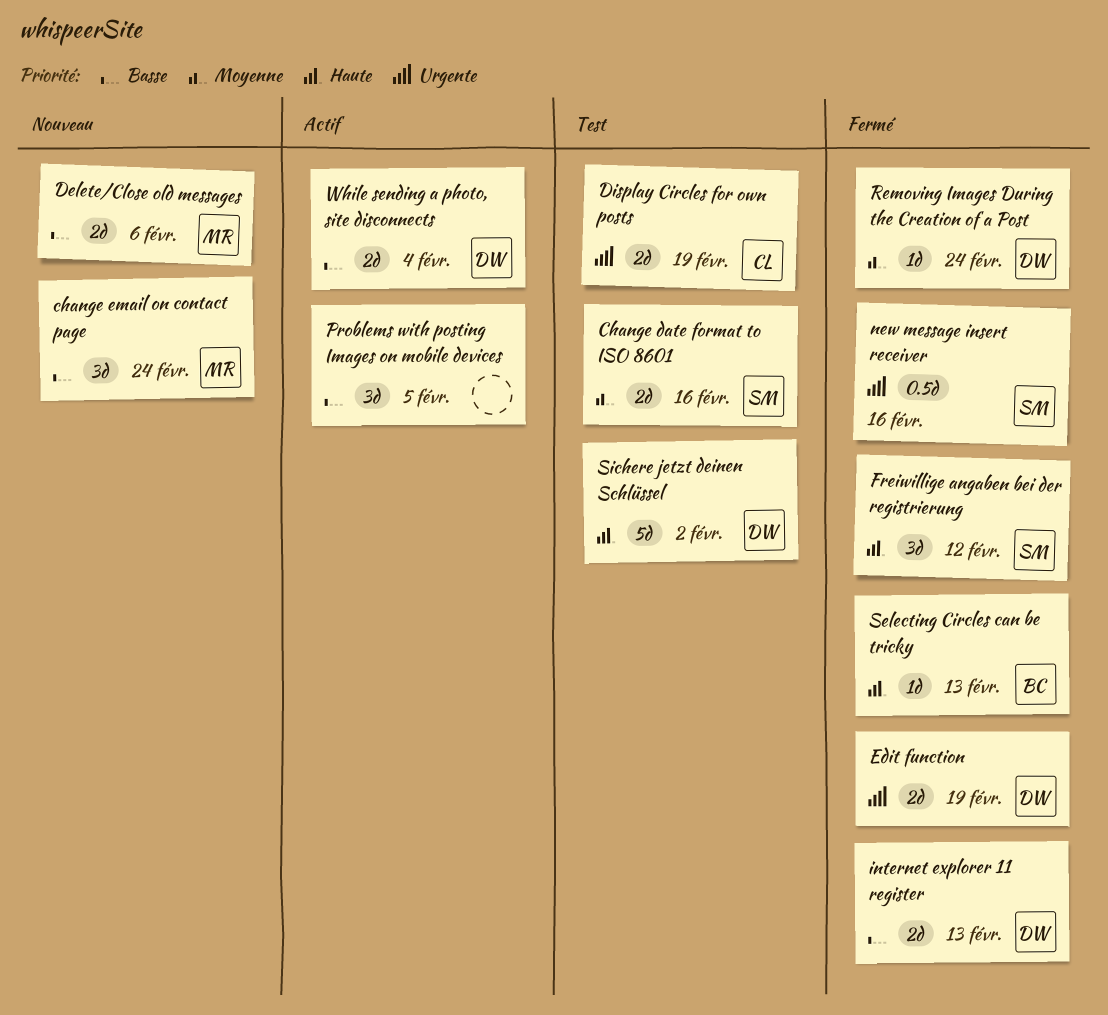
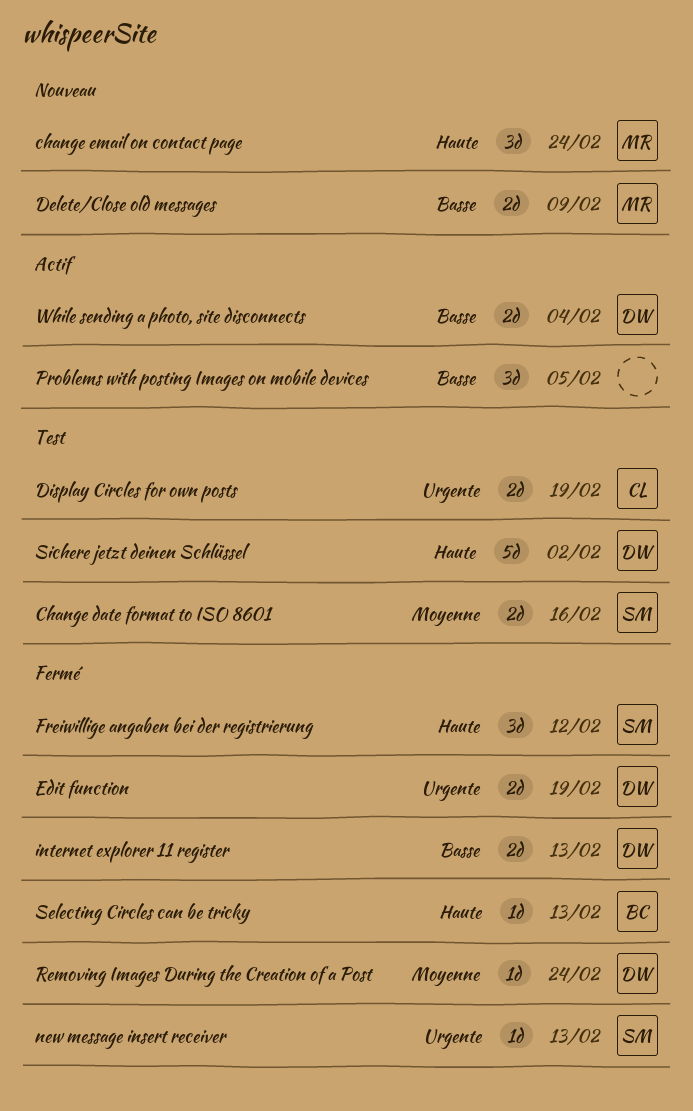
change email on contact page, priority: Basse -> Haute
Delete/Close old messages, due: Feb 6 -> Feb 9
new message insert receiver, estimate: 0.5d -> 1d
new message insert receiver, due: Feb 16 -> Feb 13

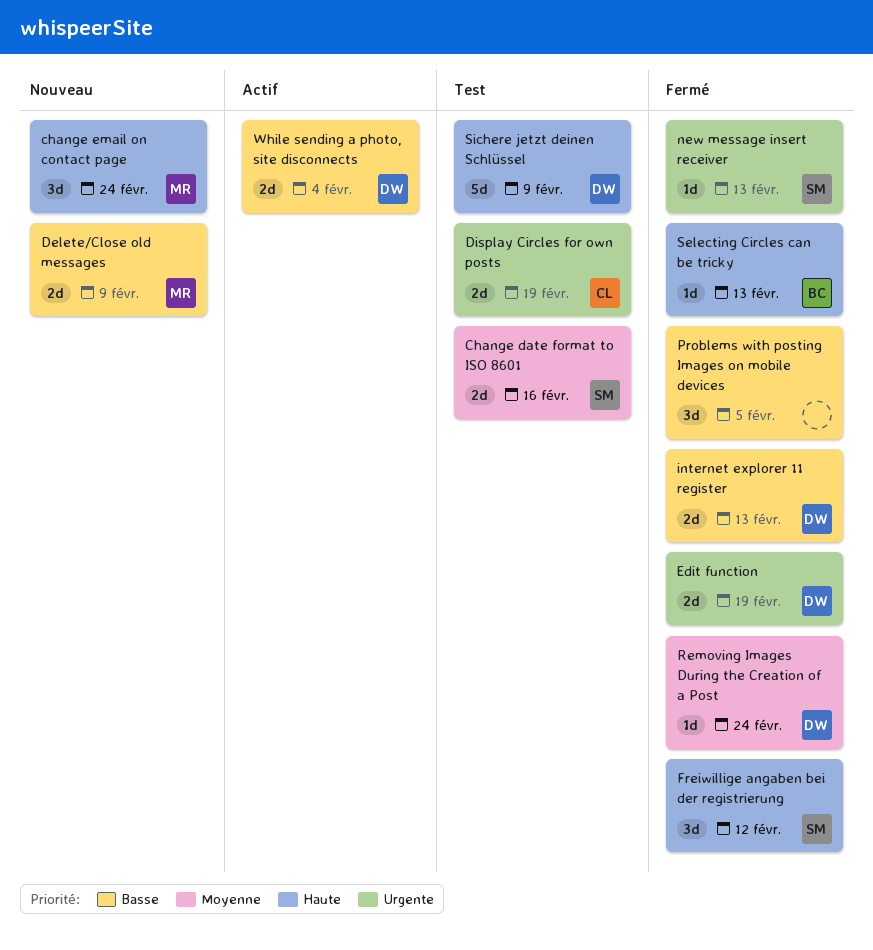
Problems with posting Images on mobile devices, status: Actif -> Fermé
Sichere jetzt deinen Schlüssel, due: Feb 2 -> Feb 9

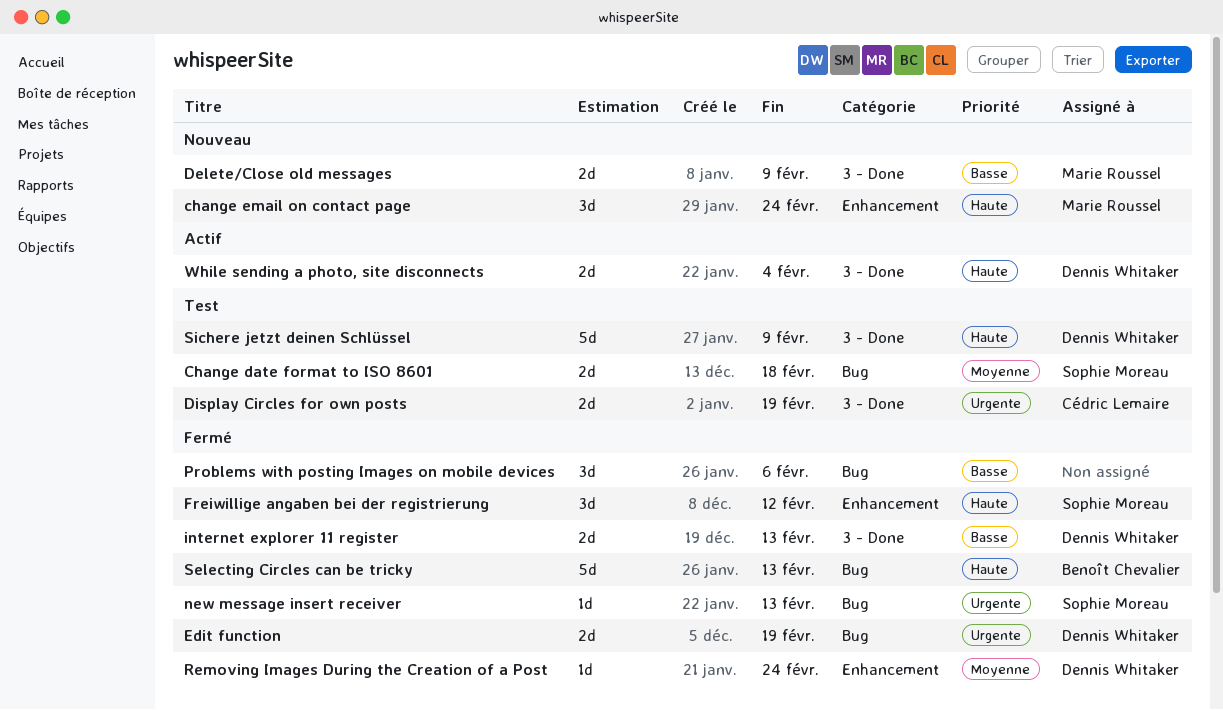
Change date format to ISO 8601, due: Feb 16 -> Feb 18
Problems with posting Images on mobile devices, due: Feb 5 -> Feb 6
Selecting Circles can be tricky, estimate: 1d -> 5d
While sending a photo, site disconnects, priority: Basse -> Haute

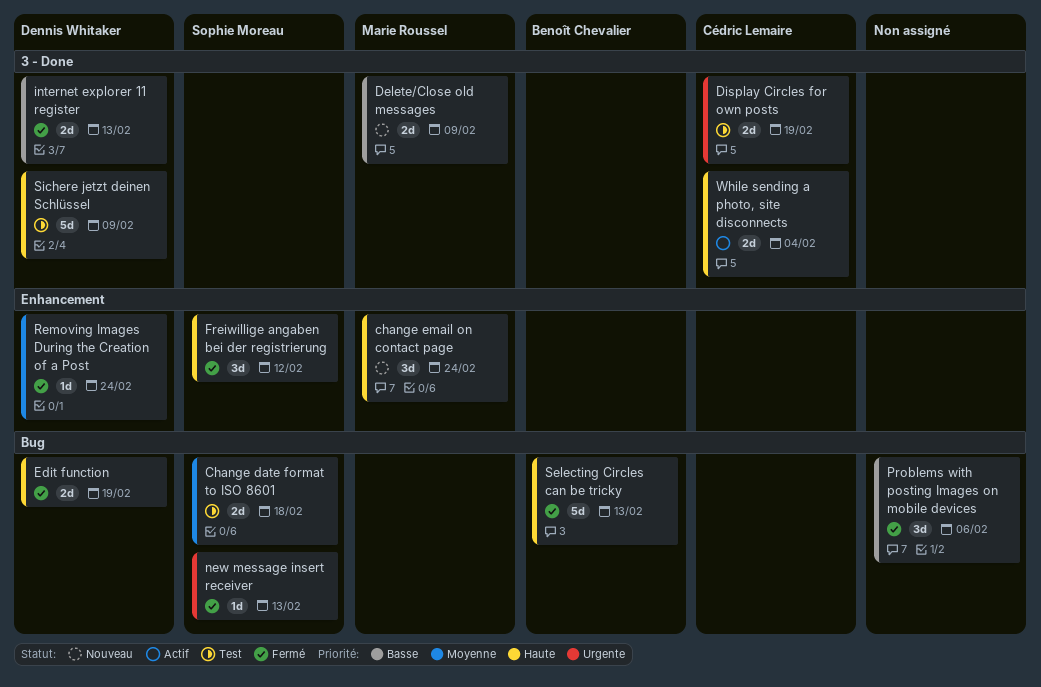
Edit function, priority: Urgente -> Haute
While sending a photo, site disconnects, owner: Dennis Whitaker -> Cédric Lemaire

